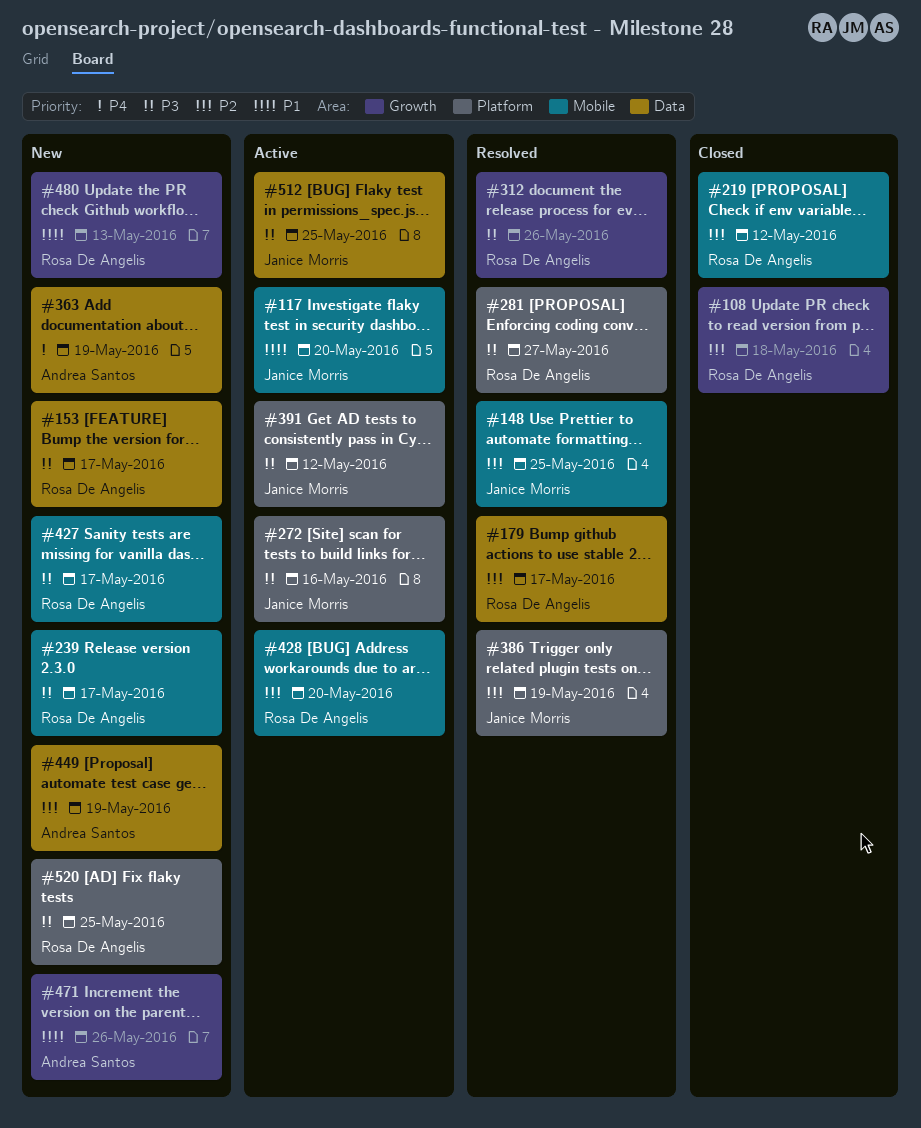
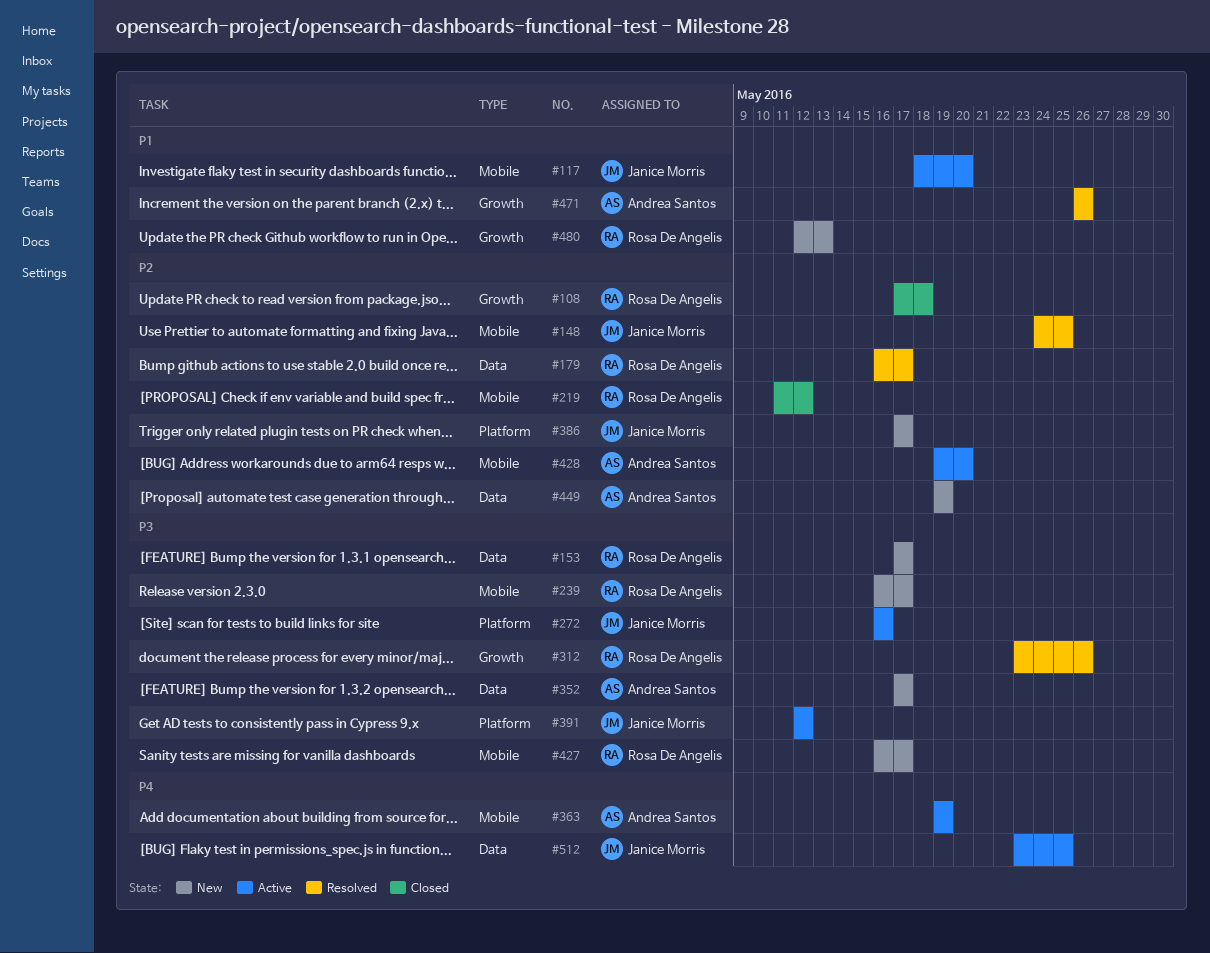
#281: present -> none
#352: none -> present
#363, status: New -> Active
#363, label: Data -> Mobile
#386, status: Resolved -> New
#386, due: May 19 -> May 17
#428, owner: Rosa De Angelis -> Andrea Santos
#471, status: New -> Resolved
#512, priority: P3 -> P4
#520: present -> none

